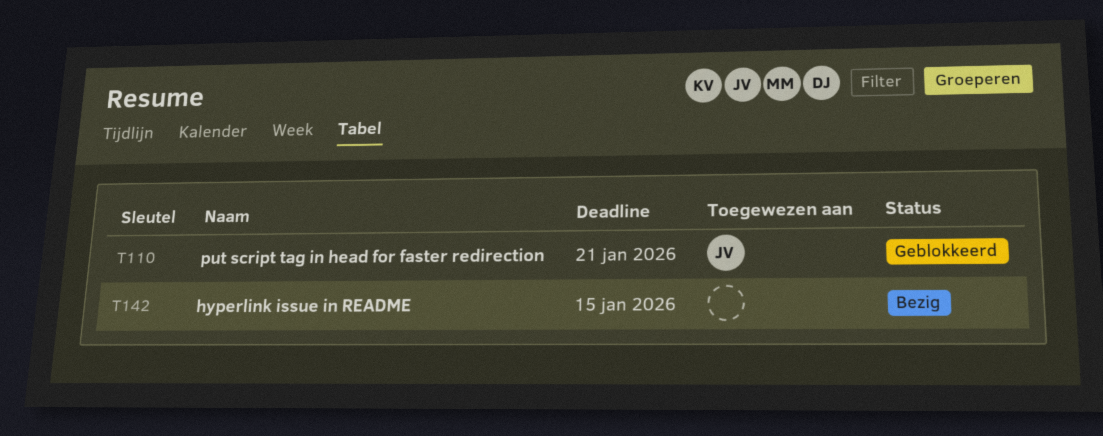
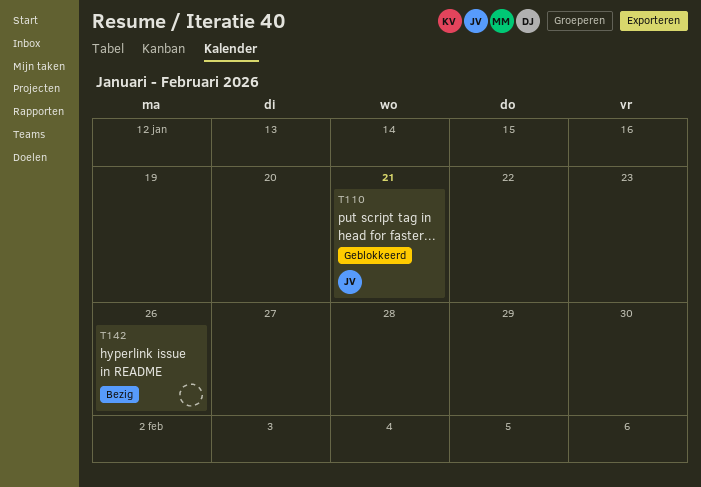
T142, due: Jan 15 -> Jan 26

